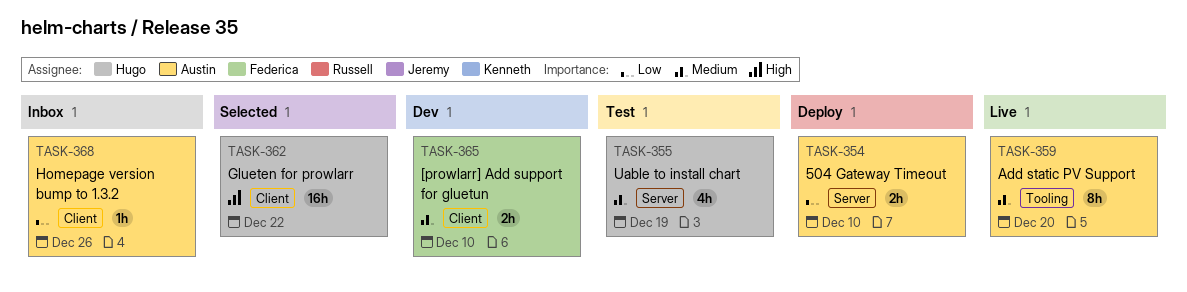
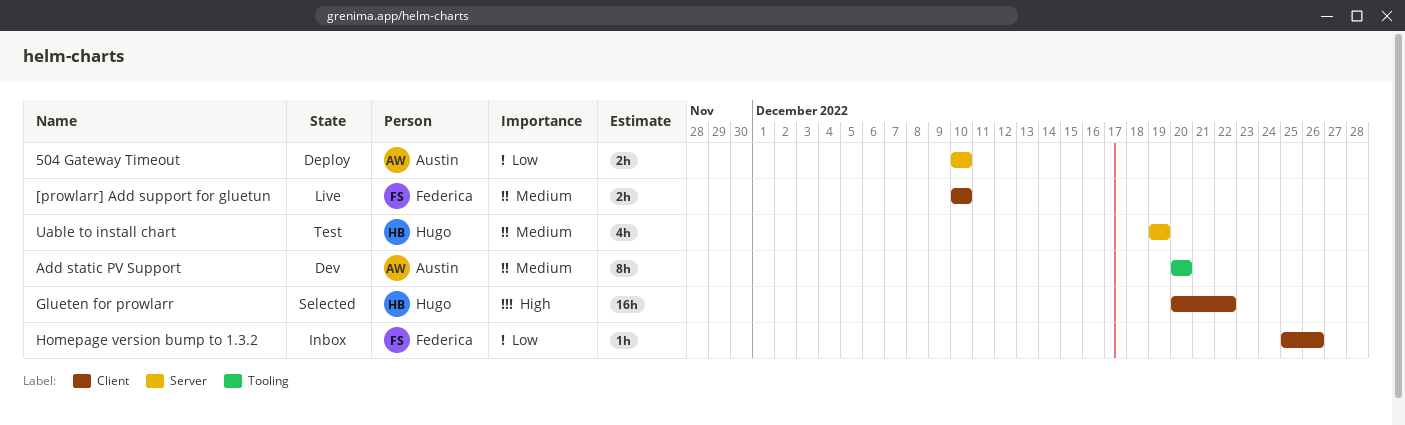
[prowlarr] Add support for gluetun, status: Dev -> Live
Add static PV Support, status: Live -> Dev
Homepage version bump to 1.3.2, owner: Austin -> Federica

